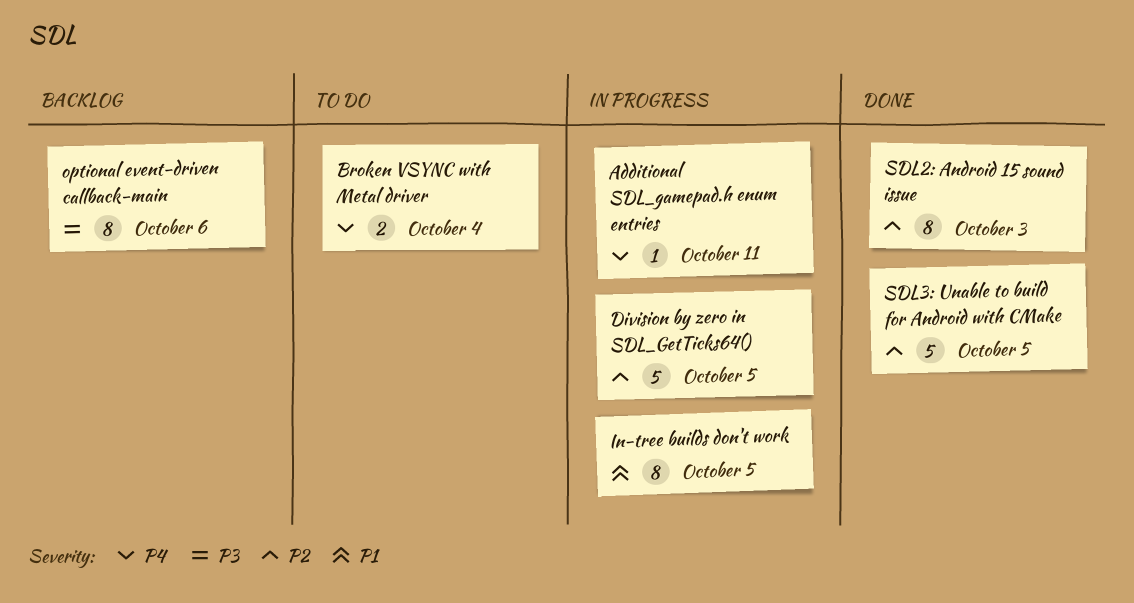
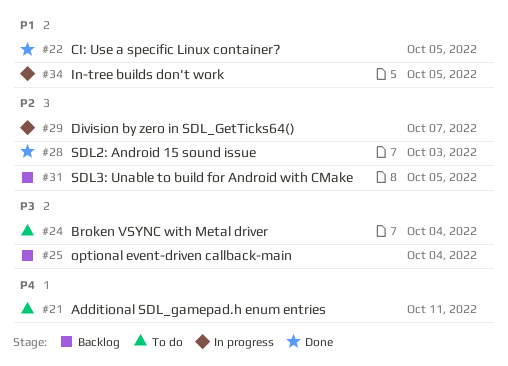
Additional SDL_gamepad.h enum entries, status: In progress -> To do
Broken VSYNC with Metal driver, priority: P4 -> P3
CI: Use a specific Linux container?: none -> present
Division by zero in SDL_GetTicks64(), due: Oct 5 -> Oct 7
optional event-driven callback-main, due: Oct 6 -> Oct 4
SDL3: Unable to build for Android with CMake, status: Done -> Backlog

